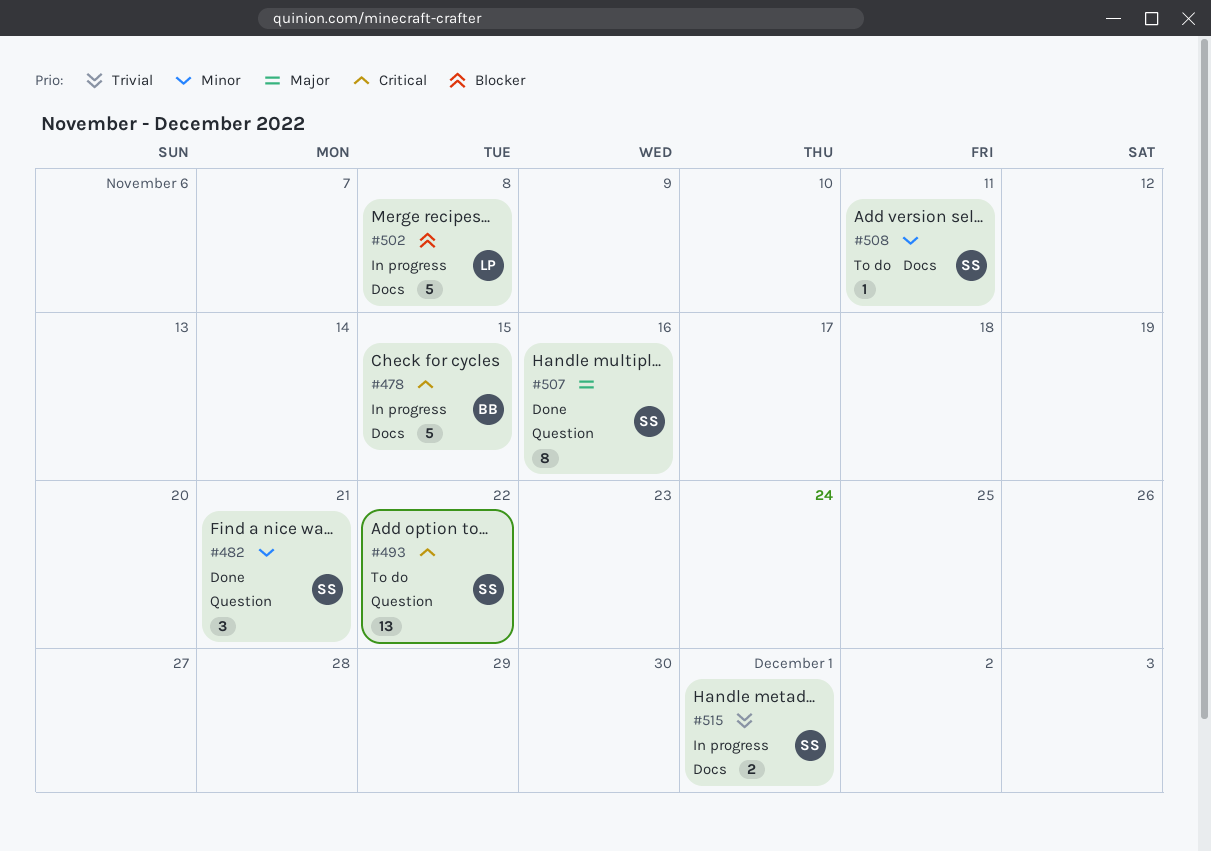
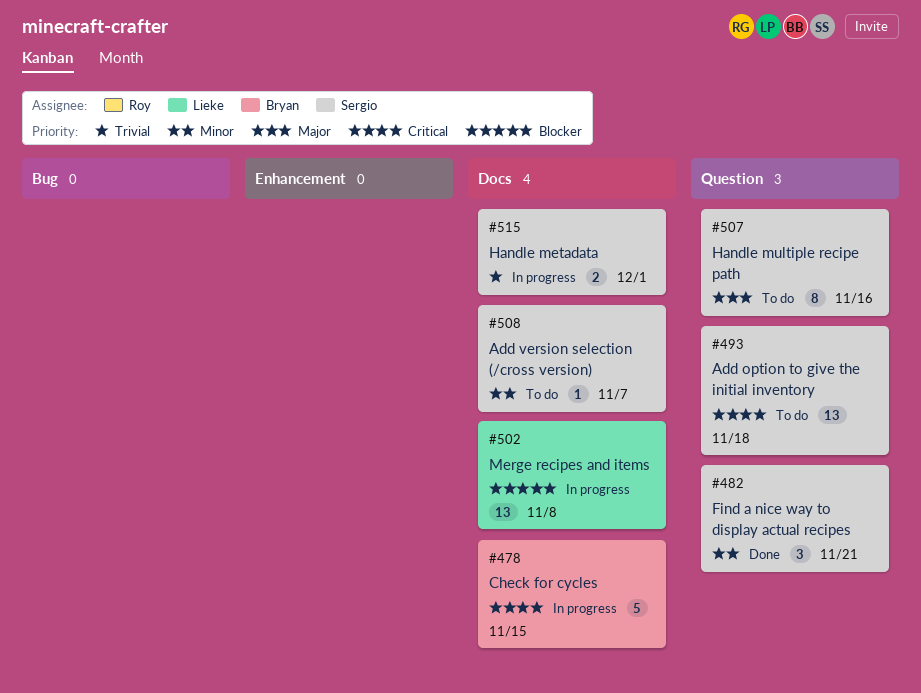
#493, due: Nov 22 -> Nov 18
#502, estimate: 5 -> 13
#507, status: Done -> To do
#508, due: Nov 11 -> Nov 7

